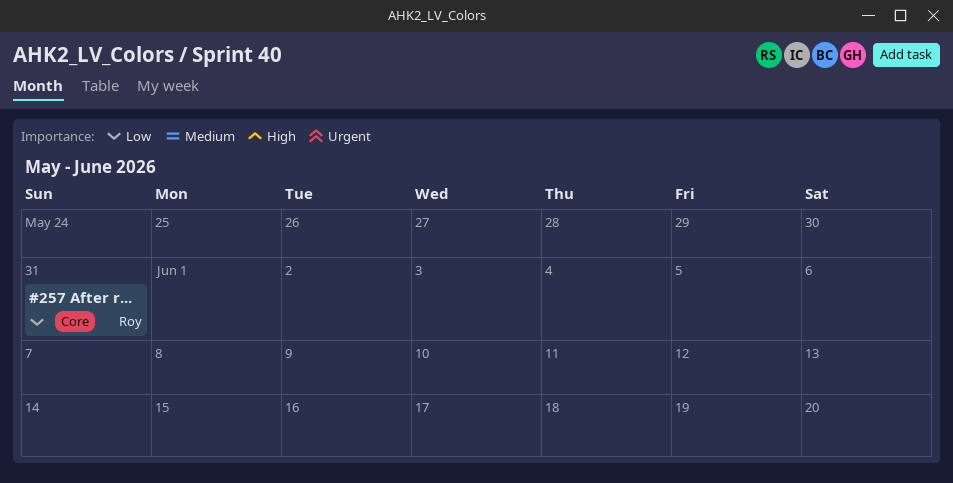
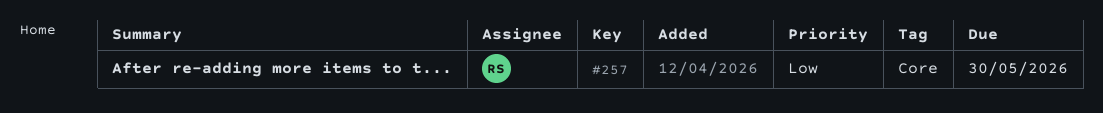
#257, due: May 31 -> May 30

